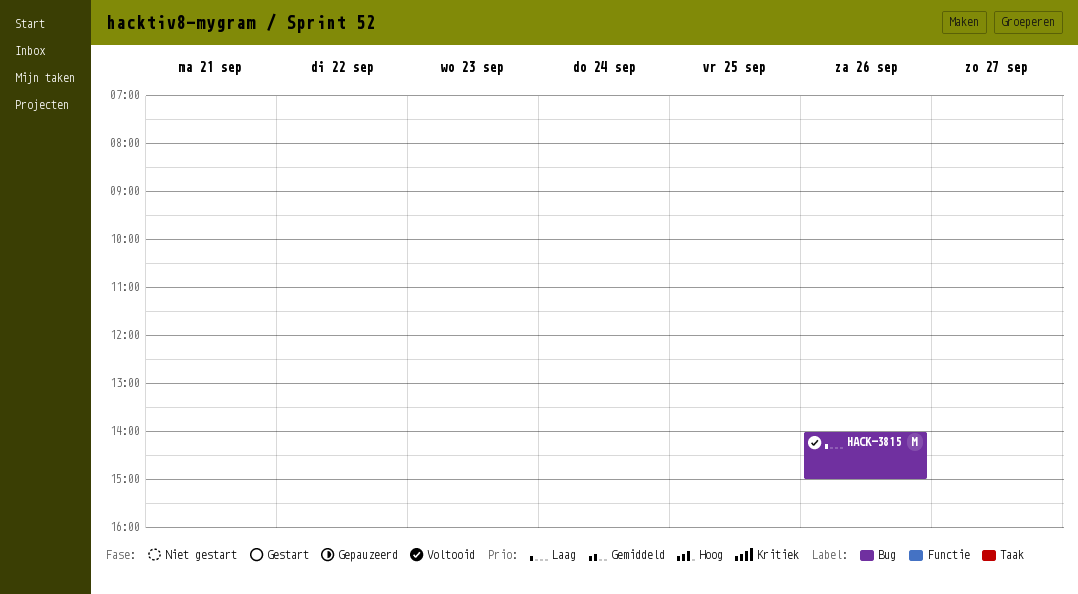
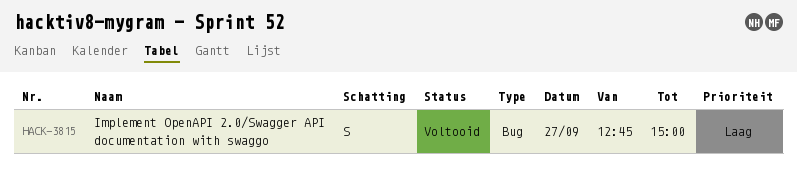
HACK-3815, estimate: M -> S
HACK-3815, day: Sep 26 -> Sep 27
HACK-3815, begins: 14:00 -> 12:45

